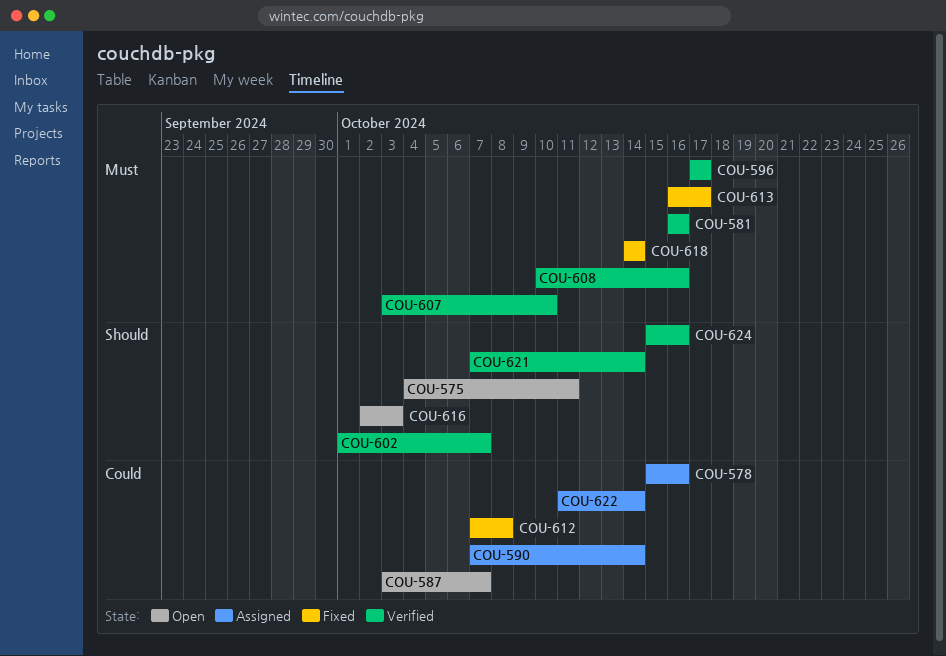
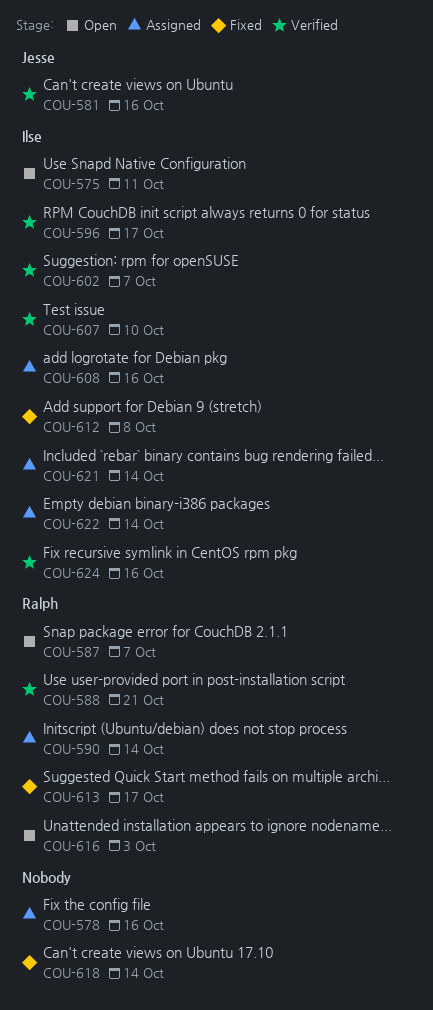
COU-588: none -> present
COU-608, status: Verified -> Assigned
COU-621, status: Verified -> Assigned

